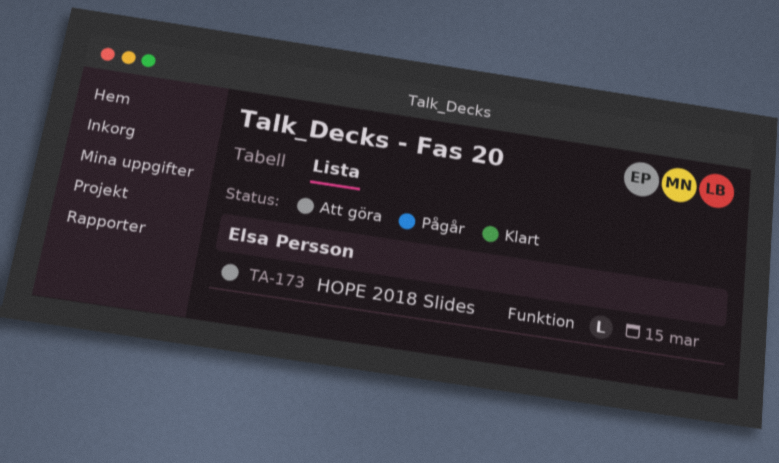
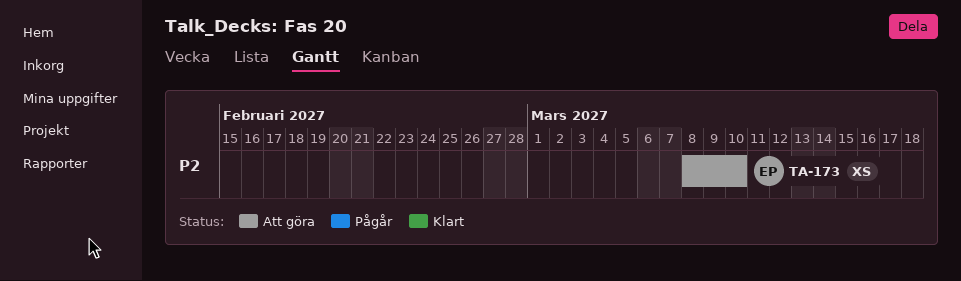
TA-173, estimate: L -> XS
TA-173, due: Mar 15 -> Mar 10

